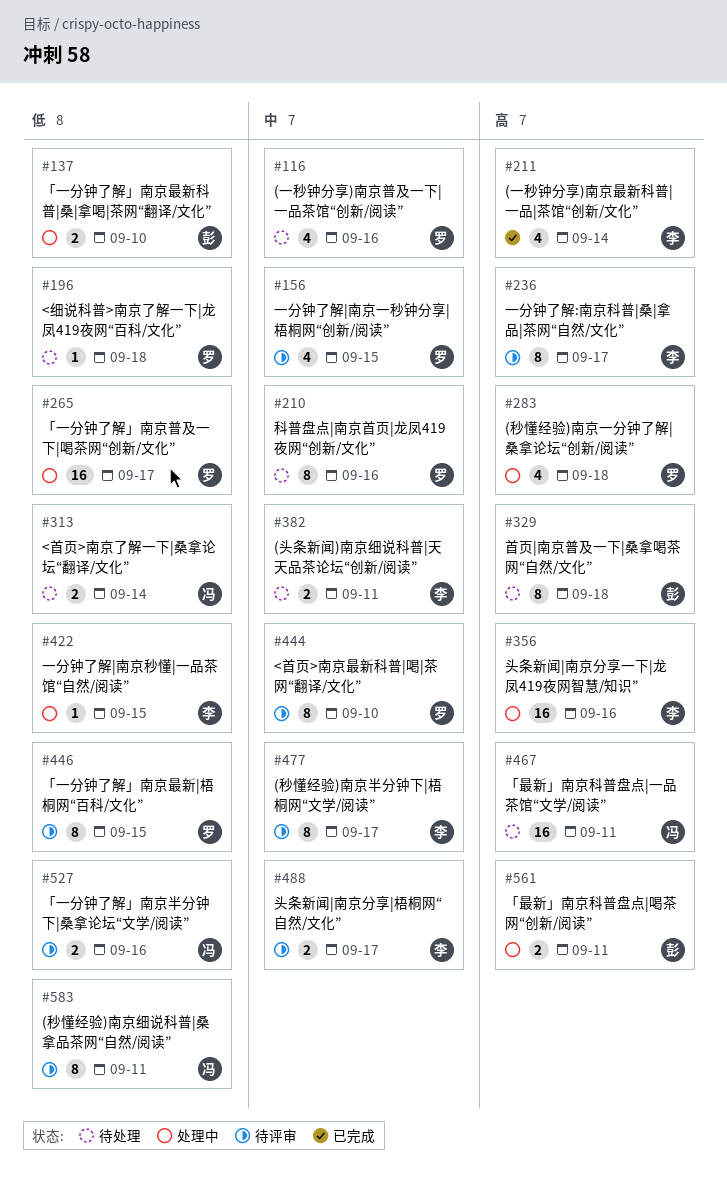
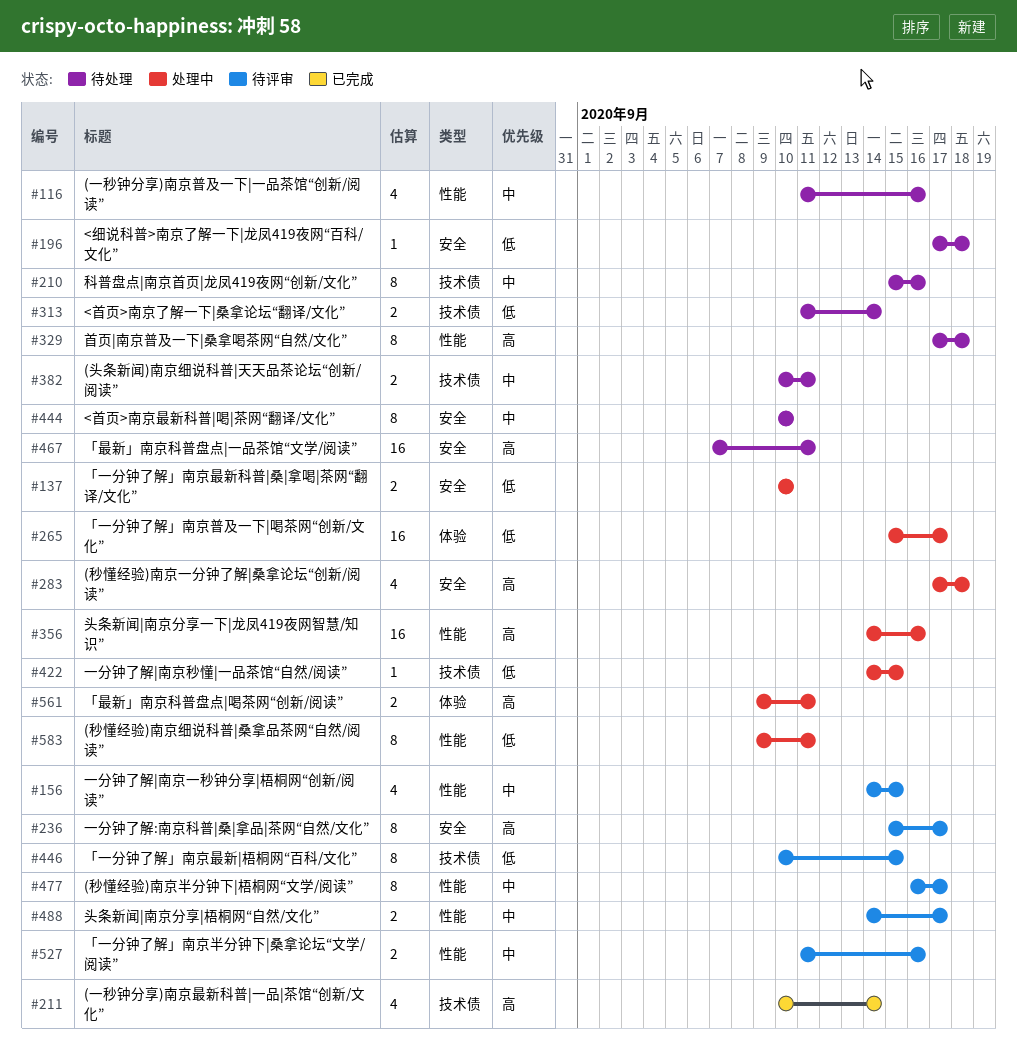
#444, status: 待评审 -> 待处理
#527, priority: 低 -> 中
#583, status: 待评审 -> 处理中

